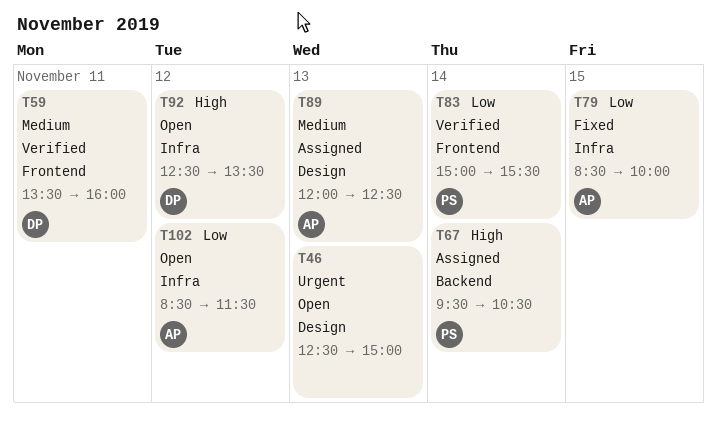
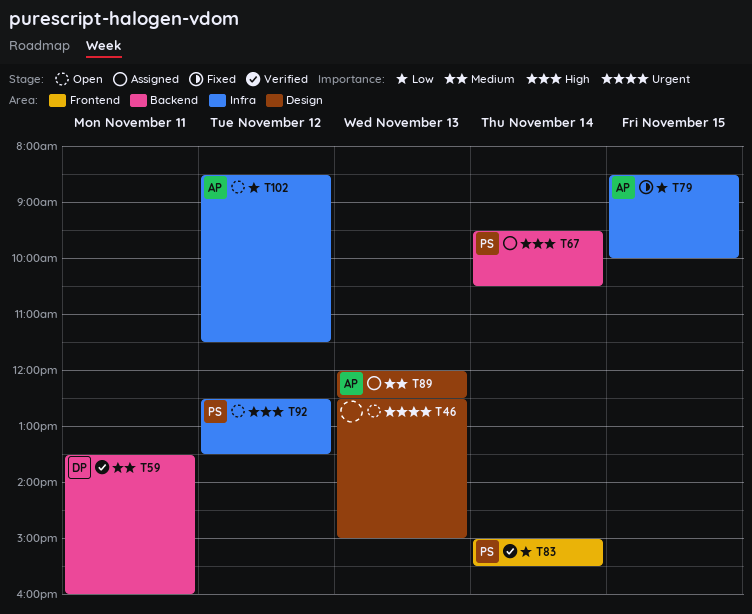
T59, label: Frontend -> Backend
T92, owner: DP -> PS

